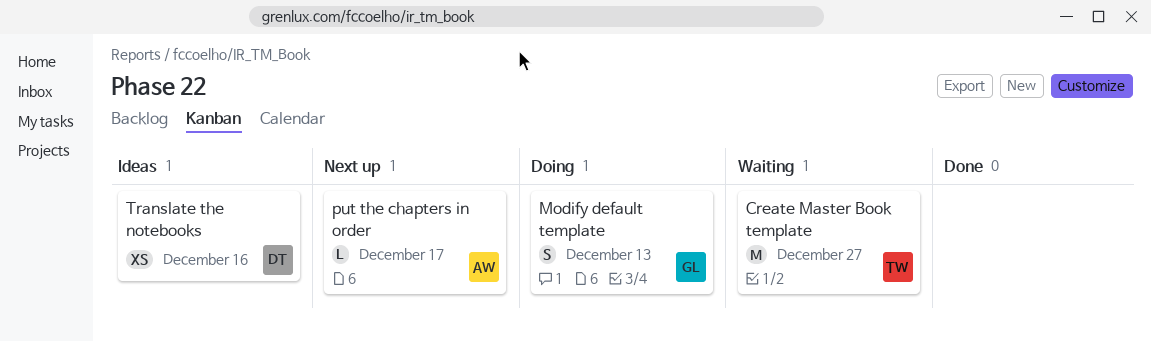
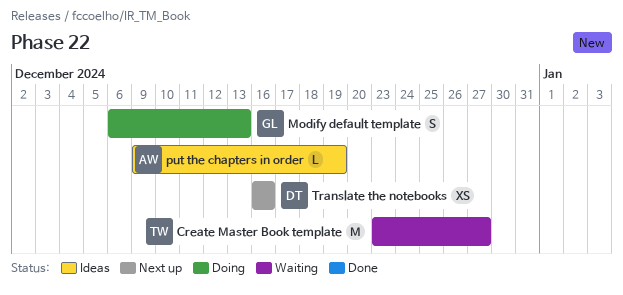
put the chapters in order, status: Next up -> Ideas
put the chapters in order, due: Dec 17 -> Dec 19
Translate the notebooks, status: Ideas -> Next up

